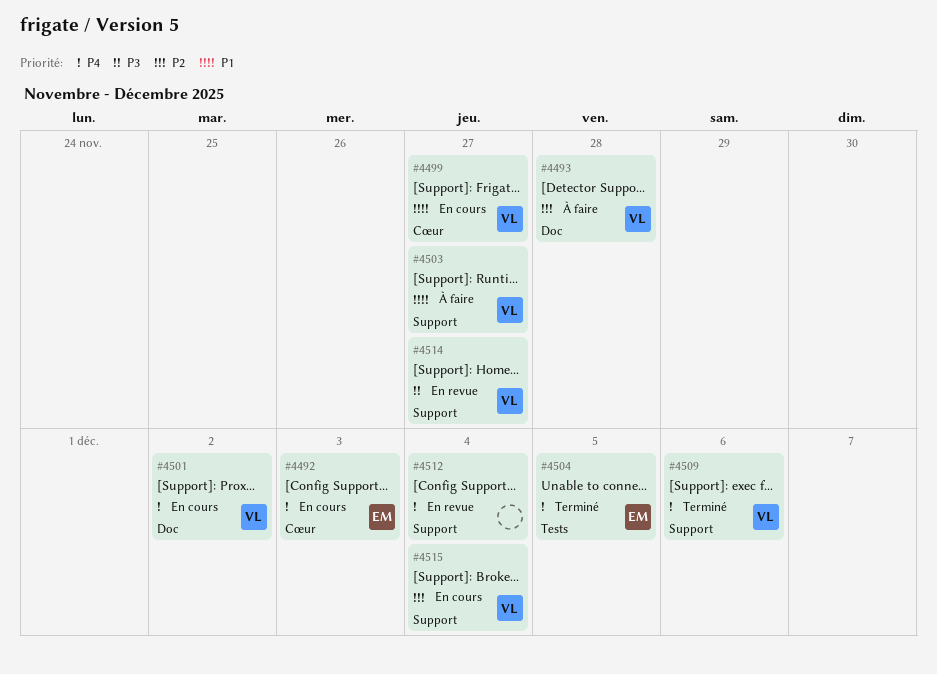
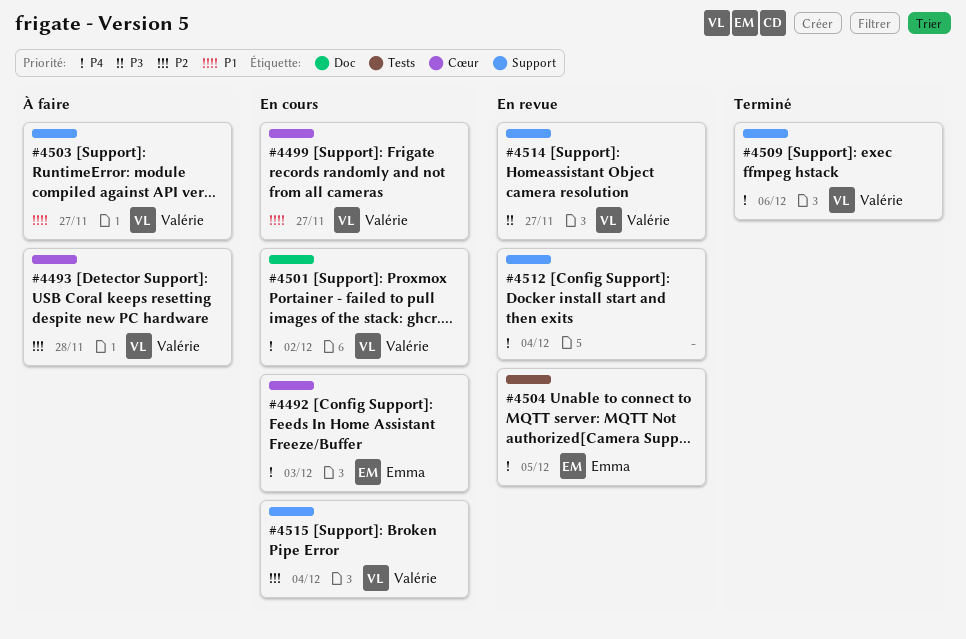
#4493, label: Doc -> Cœur
#4504, status: Terminé -> En revue

